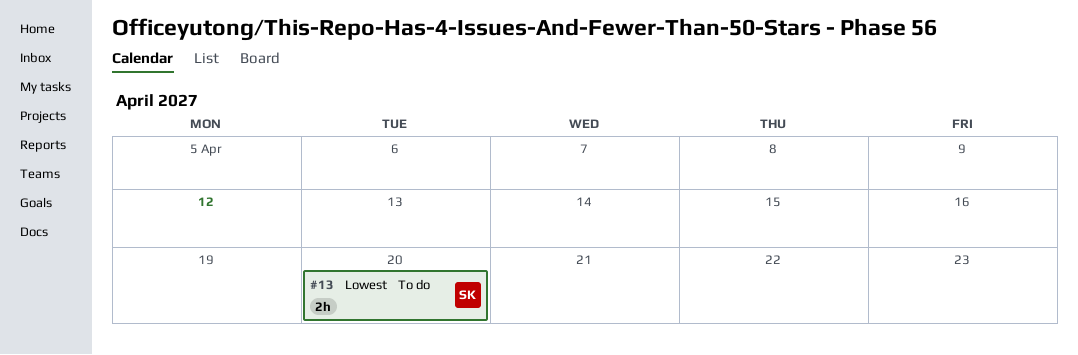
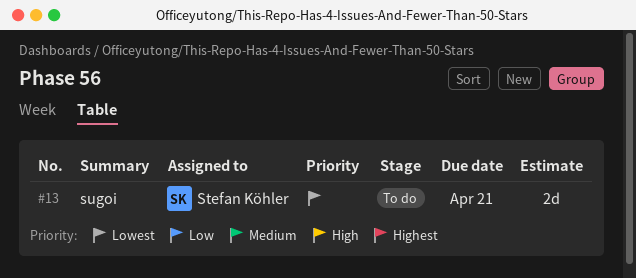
#13, estimate: 2h -> 2d
#13, due: Apr 20 -> Apr 21

